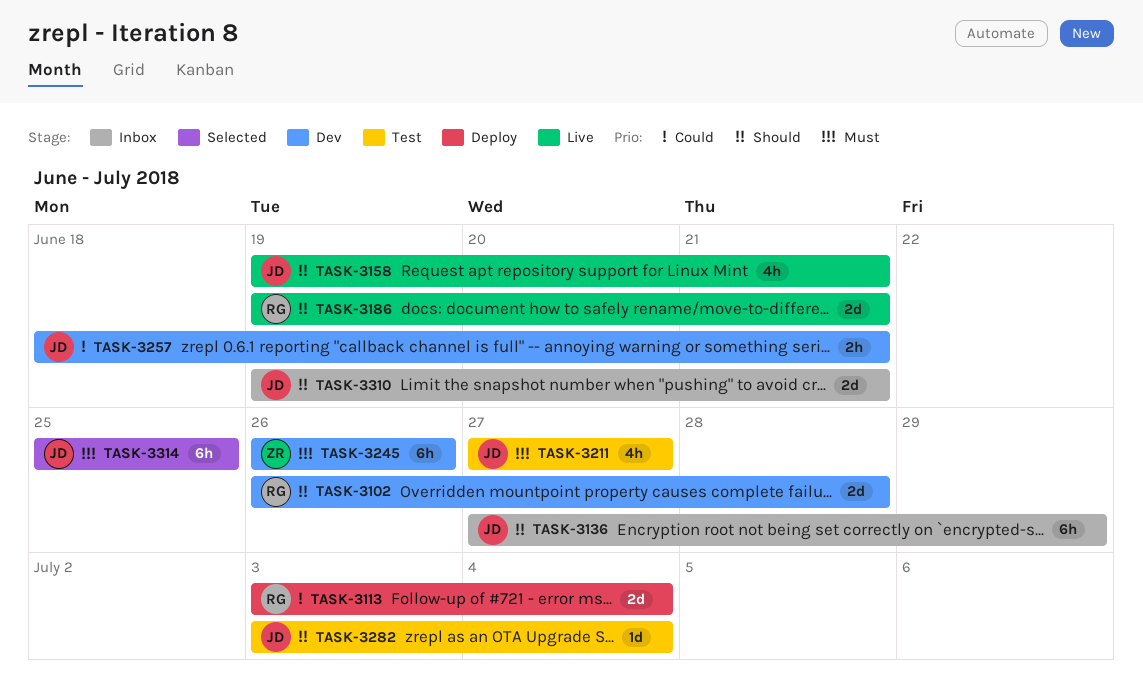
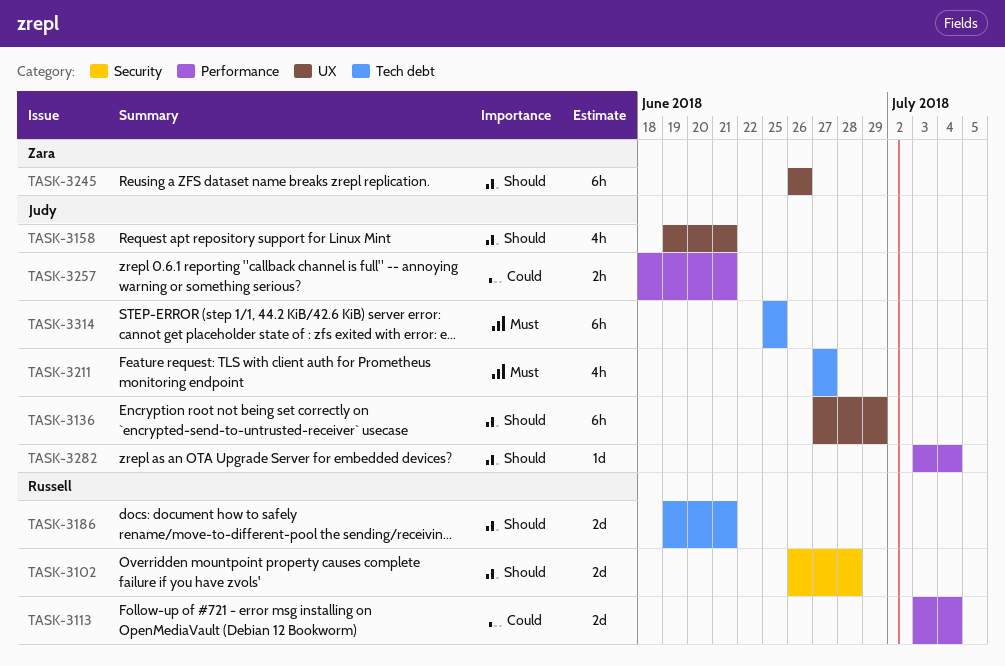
TASK-3245, priority: Must -> Should
TASK-3310: present -> none

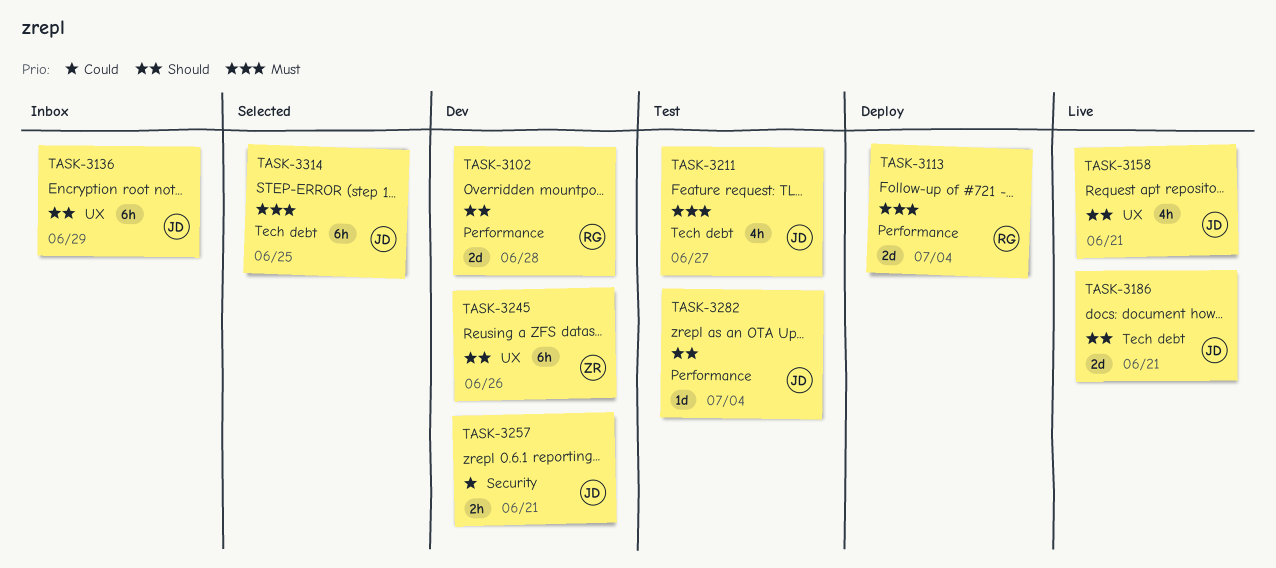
TASK-3102, label: Security -> Performance
TASK-3113, priority: Could -> Must
TASK-3186, owner: Russell -> Judy
TASK-3257, label: Performance -> Security

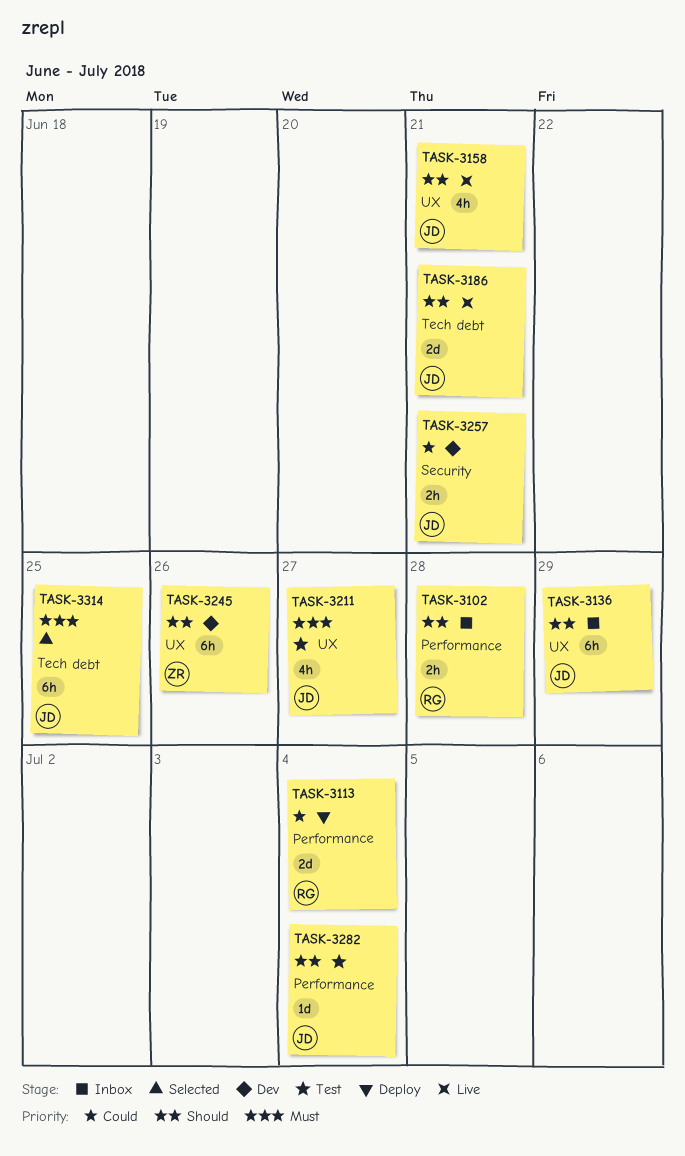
TASK-3102, status: Dev -> Inbox
TASK-3102, estimate: 2d -> 2h
TASK-3113, priority: Must -> Could
TASK-3211, label: Tech debt -> UX

